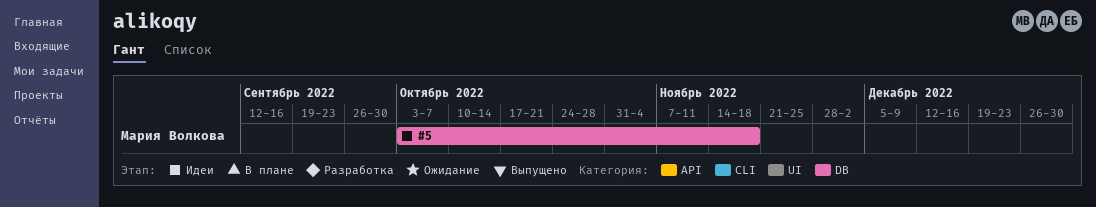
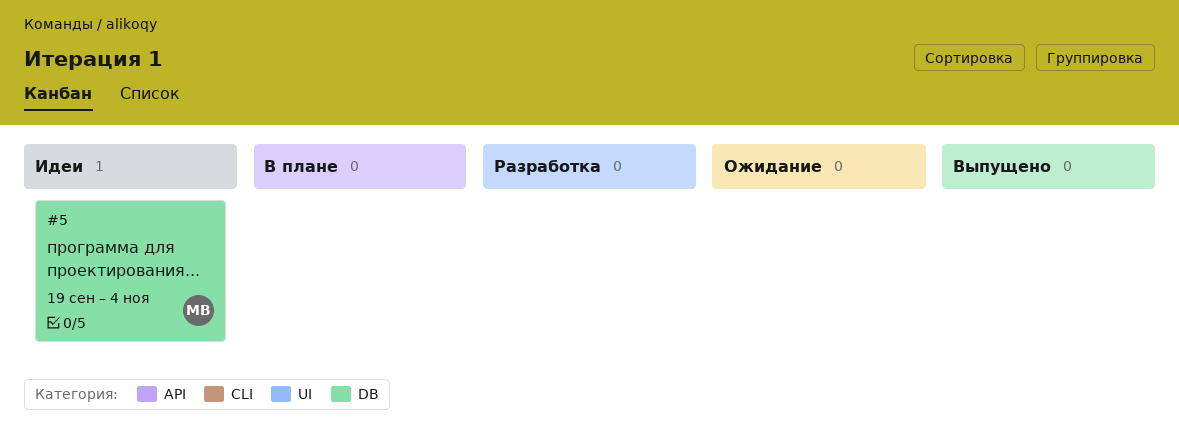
#5, start: Oct 3 -> Sep 19
#5, due: Nov 18 -> Nov 4

